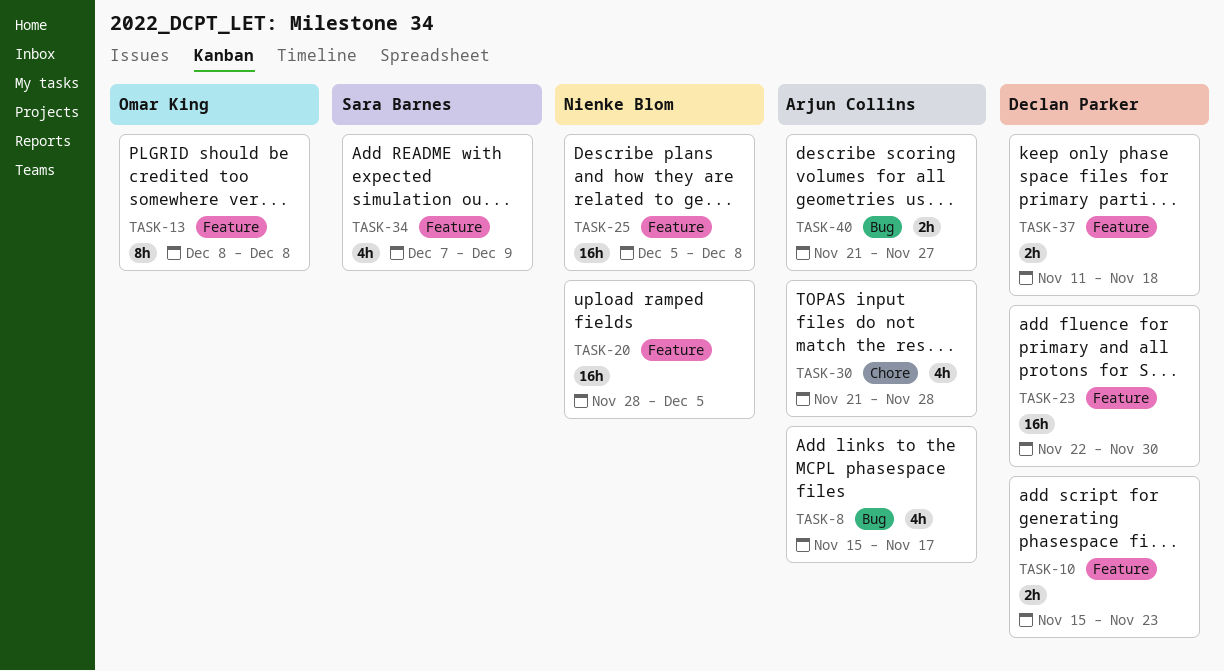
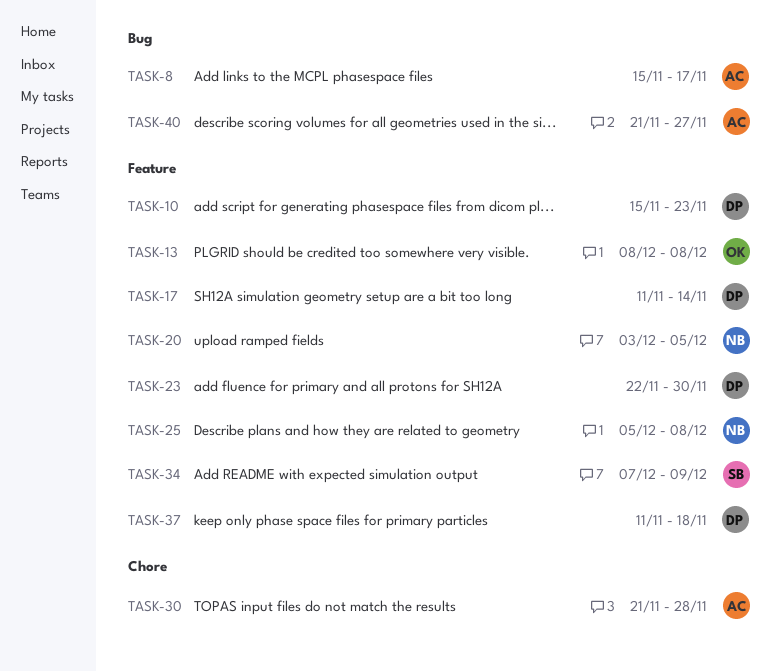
TASK-17: none -> present
TASK-20, start: Nov 28 -> Dec 3

